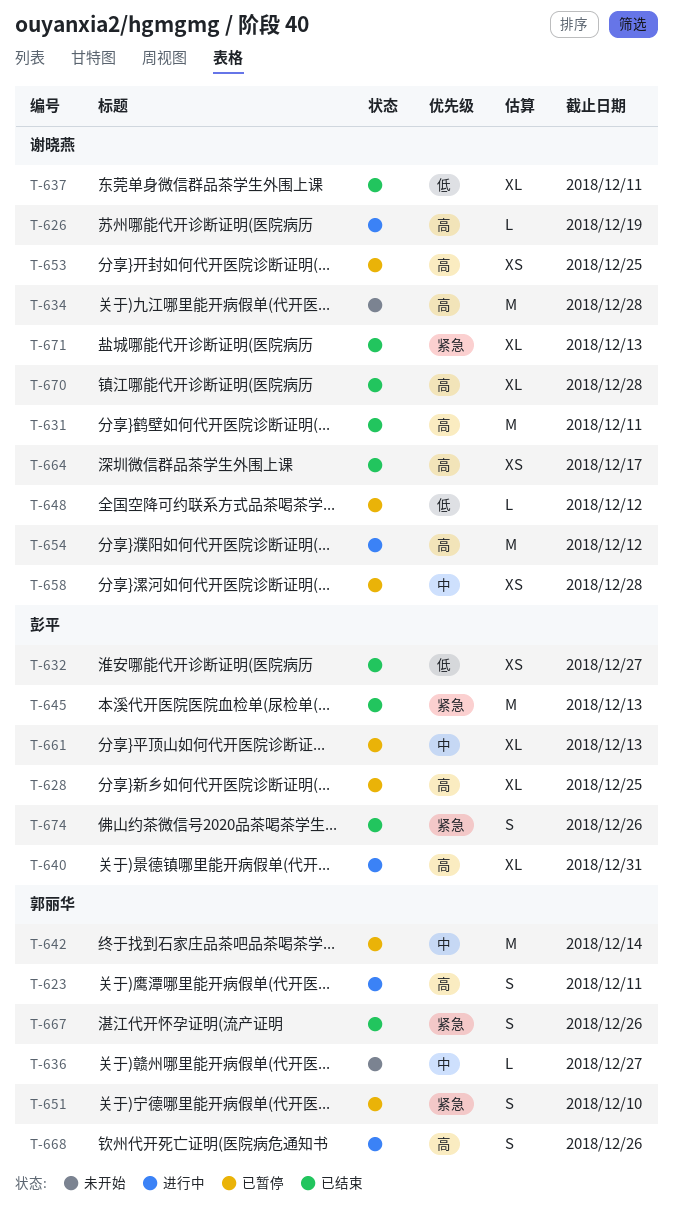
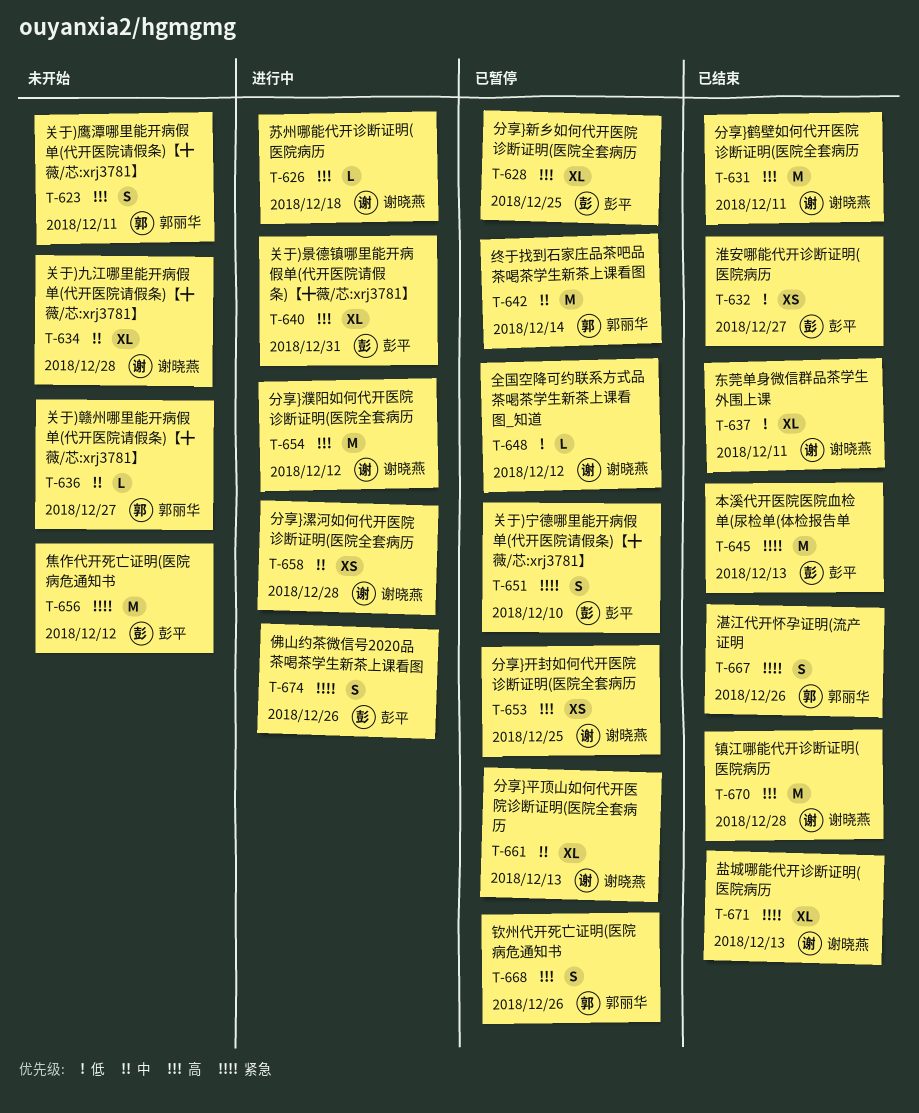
T-623, status: 进行中 -> 未开始
T-626, due: Dec 19 -> Dec 18
T-634, priority: 高 -> 中
T-634, estimate: M -> XL
T-651, owner: 郭丽华 -> 彭平
T-656: none -> present
T-658, status: 已暂停 -> 进行中
T-661, owner: 彭平 -> 谢晓燕
T-664: present -> none
T-668, status: 进行中 -> 已暂停
T-670, estimate: XL -> M
T-674, status: 已结束 -> 进行中

